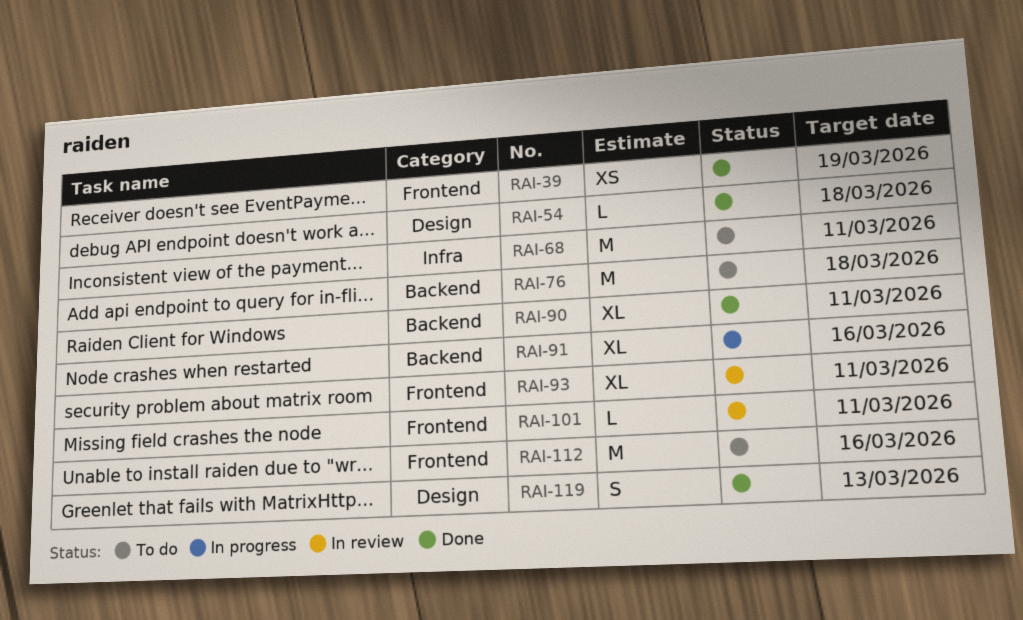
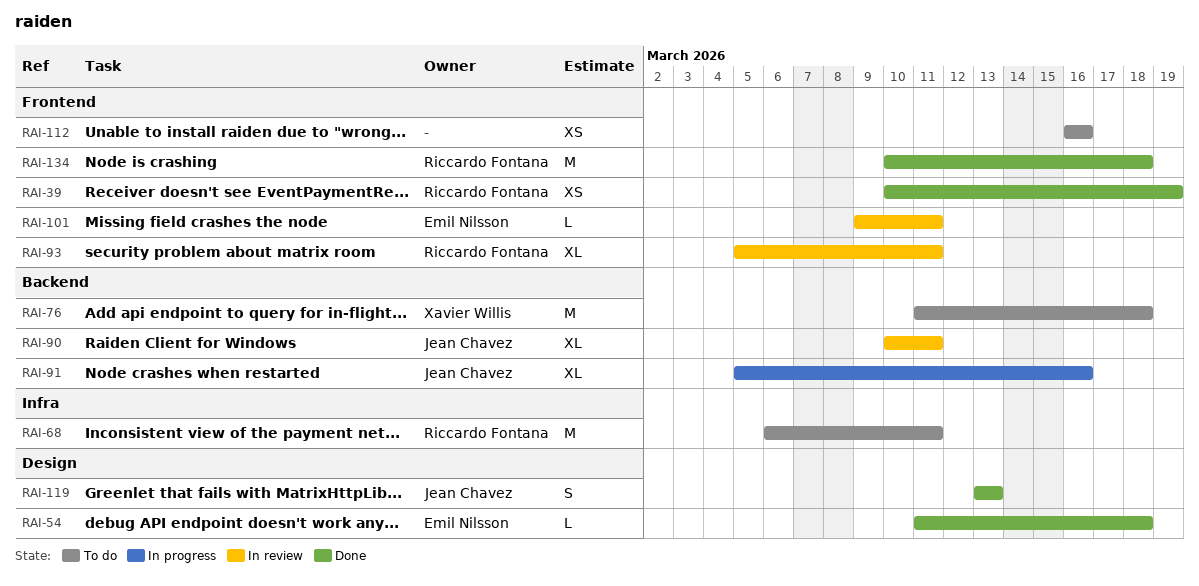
RAI-90, status: Done -> In review
RAI-112, estimate: M -> XS
RAI-134: none -> present

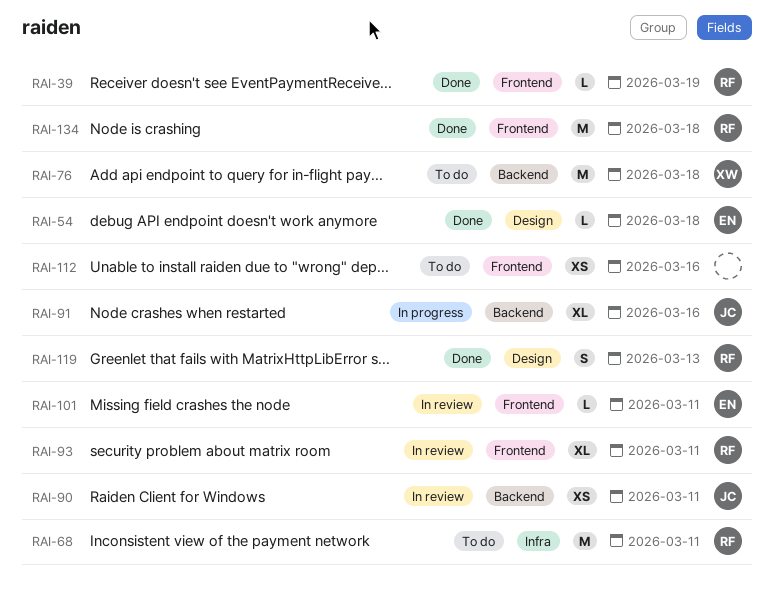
RAI-39, estimate: XS -> L
RAI-90, estimate: XL -> XS
RAI-119, owner: Jean Chavez -> Riccardo Fontana

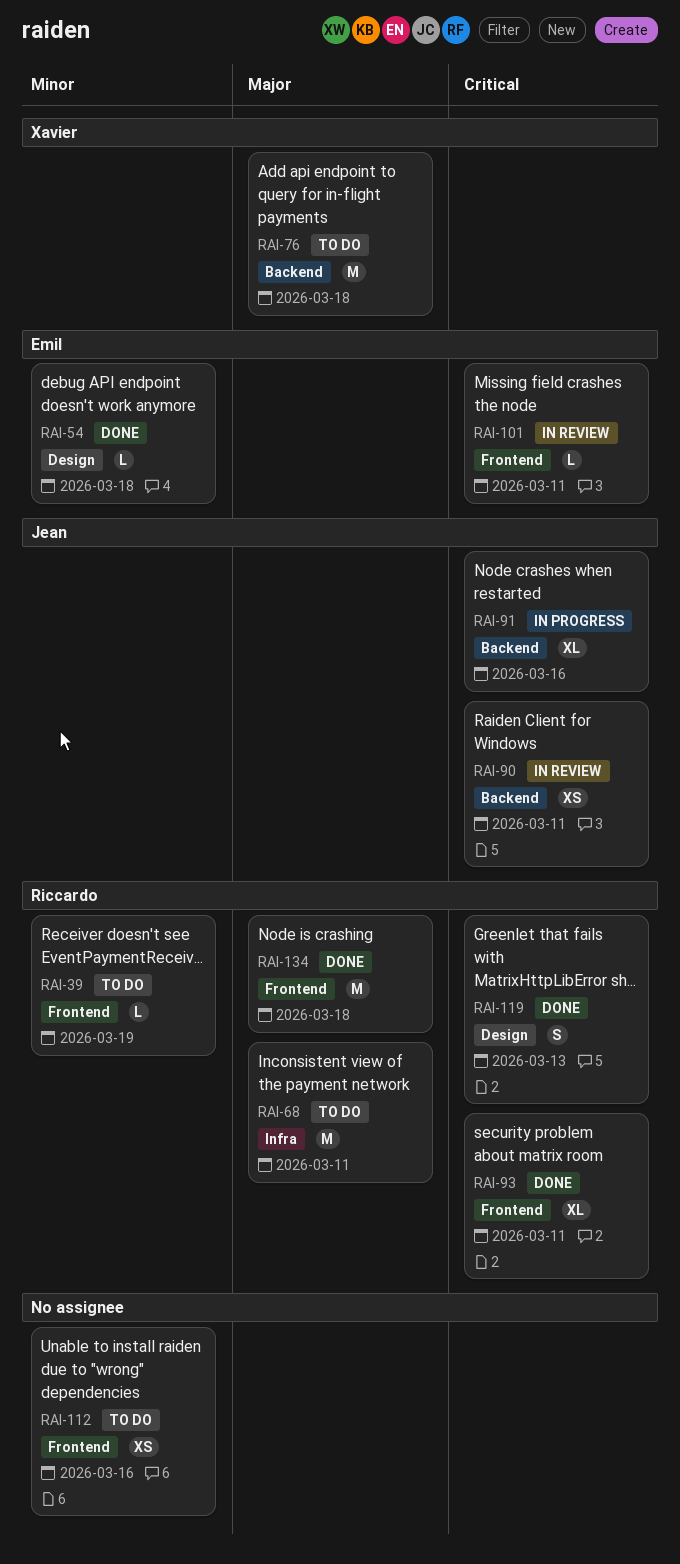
RAI-39, status: Done -> To do
RAI-93, status: In review -> Done

